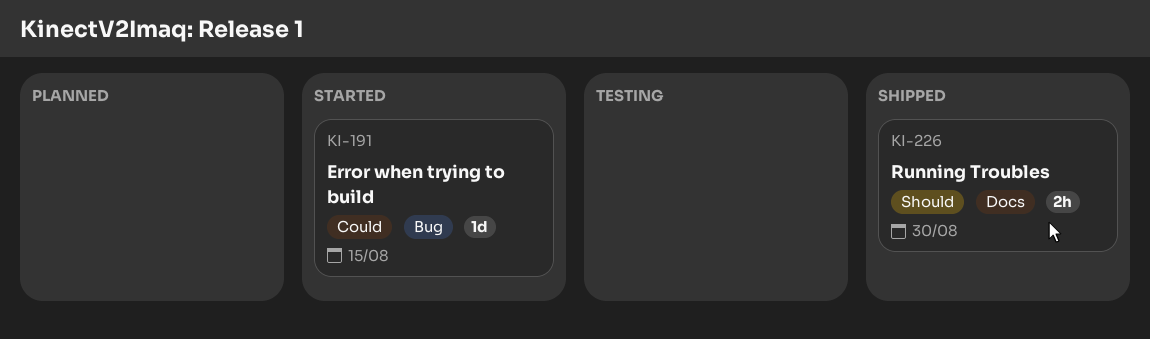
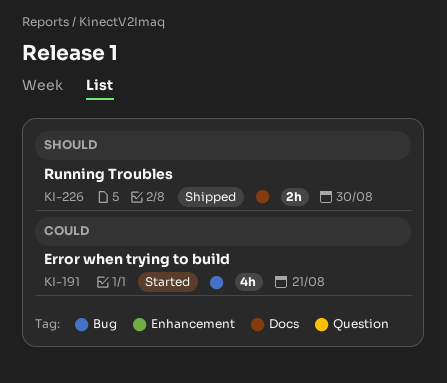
KI-191, estimate: 1d -> 4h
KI-191, due: Aug 15 -> Aug 21

